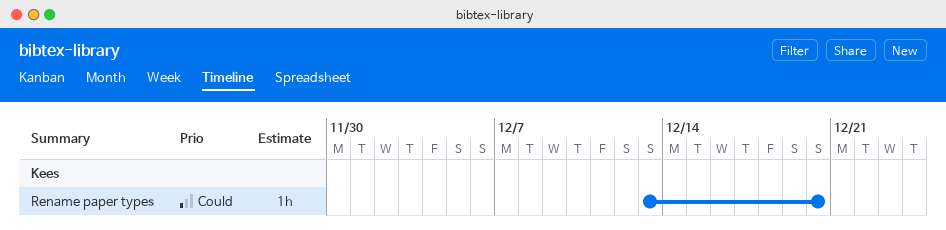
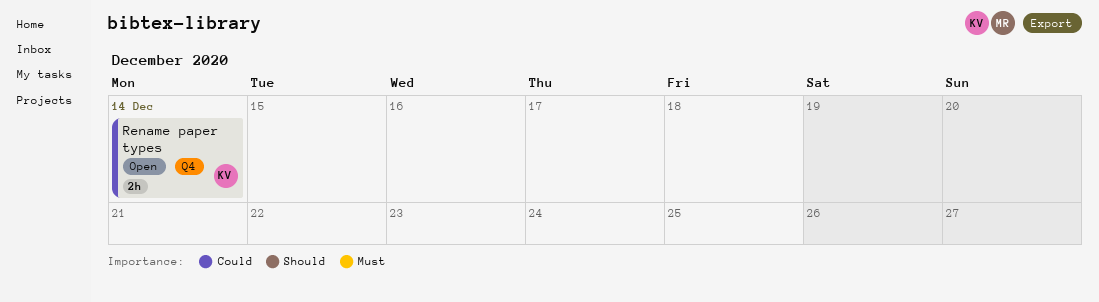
Rename paper types, estimate: 1h -> 2h
Rename paper types, due: Dec 20 -> Dec 14

